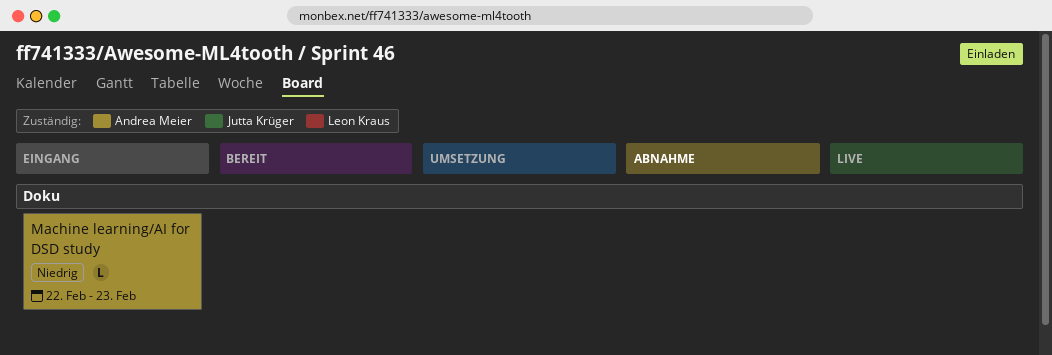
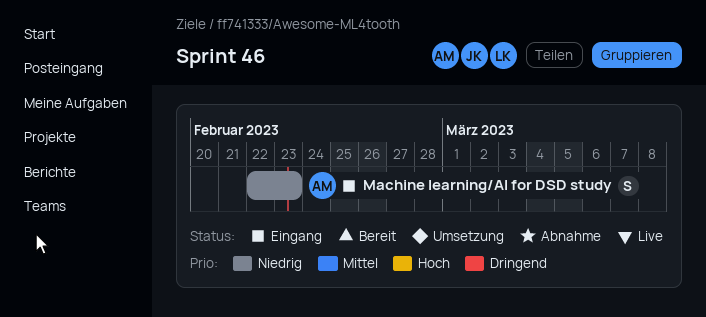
Machine learning/AI for DSD study, estimate: L -> S

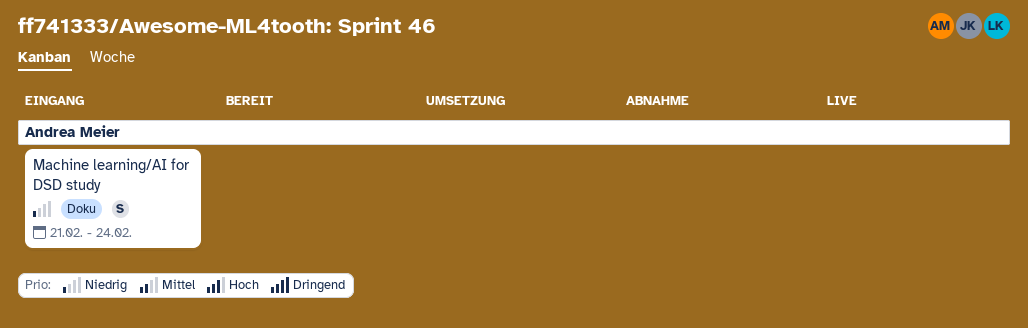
Machine learning/AI for DSD study, start: Feb 22 -> Feb 21
Machine learning/AI for DSD study, due: Feb 23 -> Feb 24

